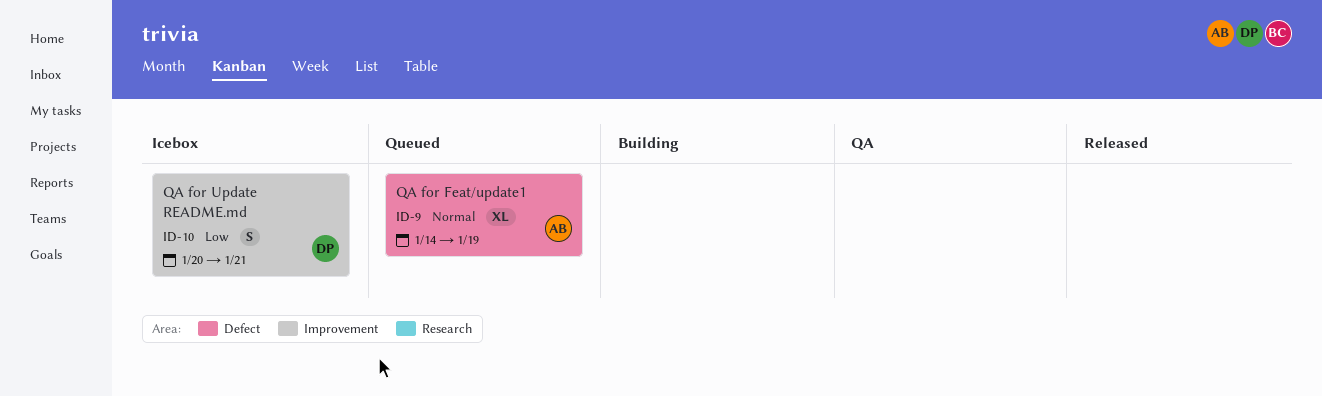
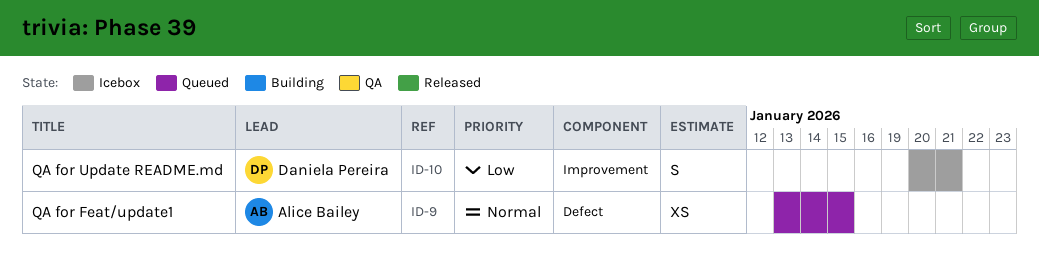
ID-9, estimate: XL -> XS
ID-9, start: Jan 14 -> Jan 13
ID-9, due: Jan 19 -> Jan 15

